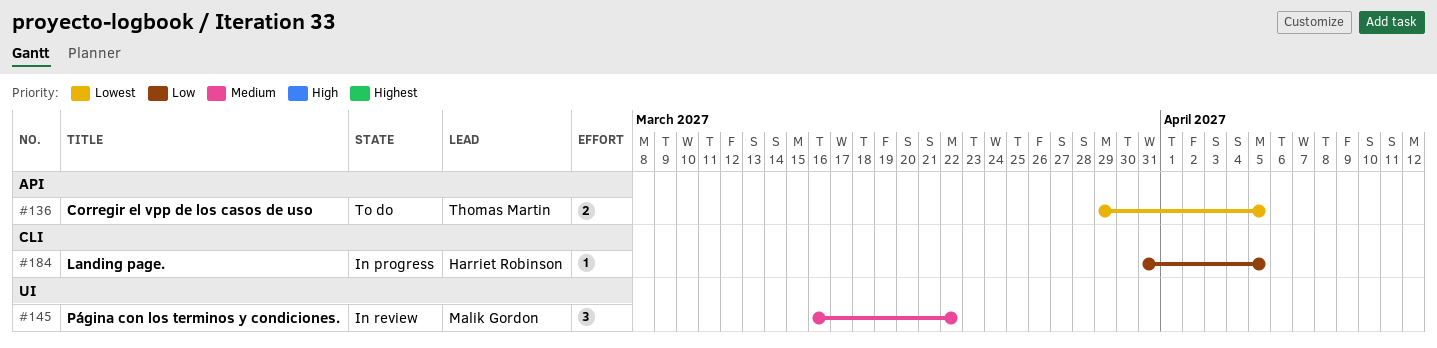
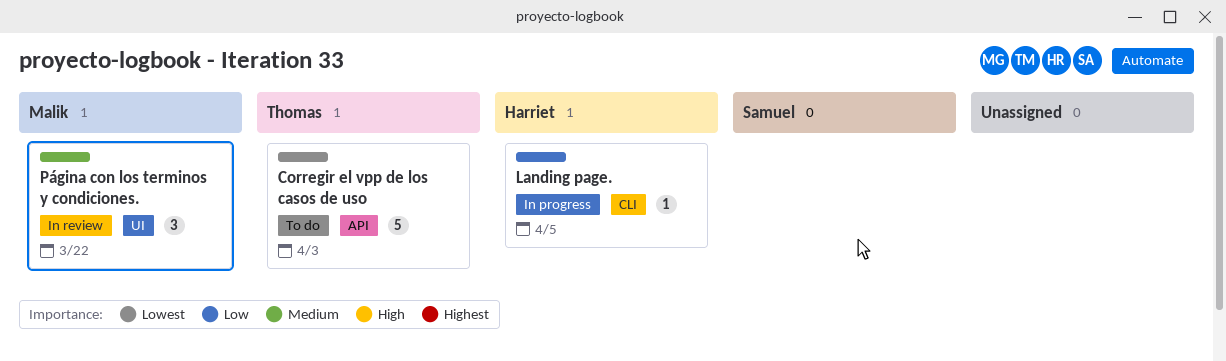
Corregir el vpp de los casos de uso, estimate: 2 -> 5
Corregir el vpp de los casos de uso, due: Apr 5 -> Apr 3

